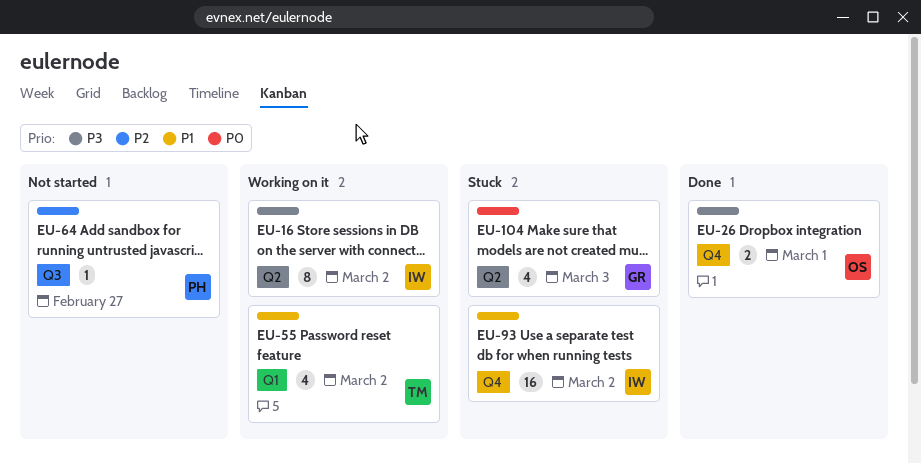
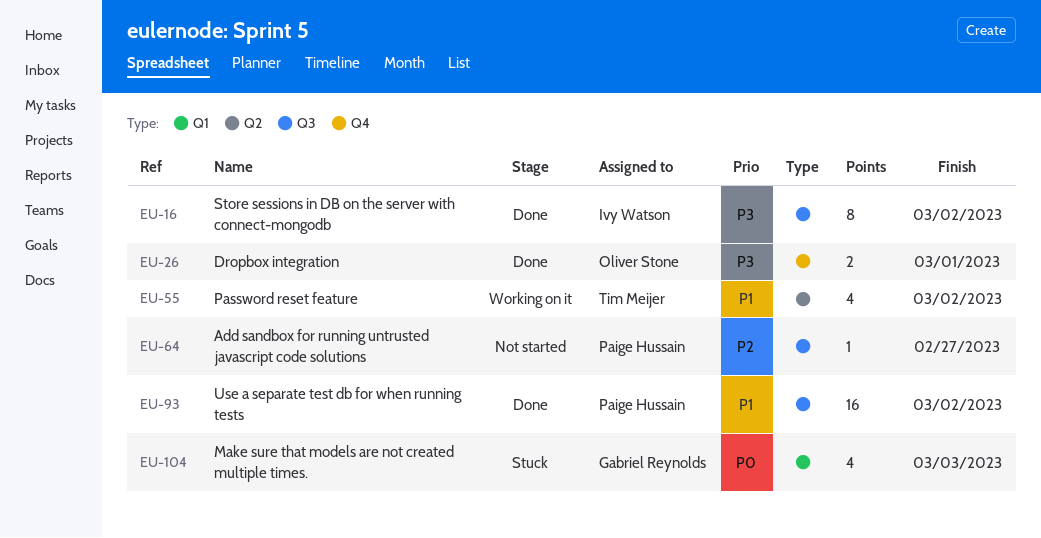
EU-16, status: Working on it -> Done
EU-16, label: Q2 -> Q3
EU-55, label: Q1 -> Q2
EU-93, status: Stuck -> Done
EU-93, owner: Ivy Watson -> Paige Hussain
EU-93, label: Q4 -> Q3
EU-104, label: Q2 -> Q1

